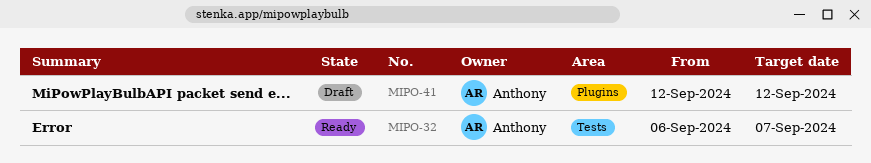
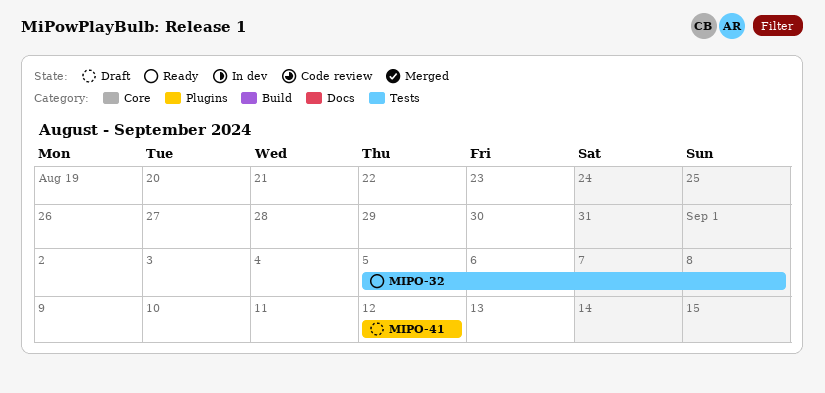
MIPO-32, start: Sep 6 -> Sep 5
MIPO-32, due: Sep 7 -> Sep 8

